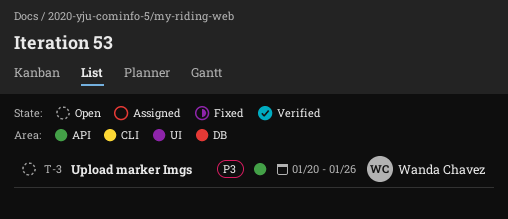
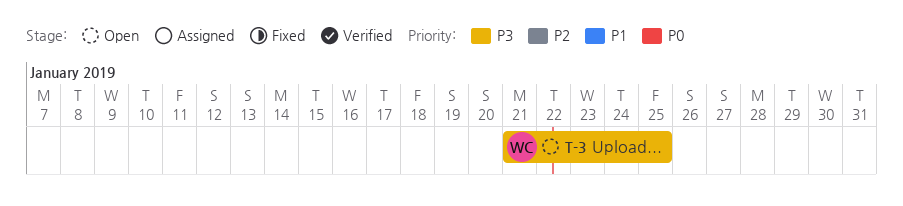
T-3, start: Jan 20 -> Jan 21
T-3, due: Jan 26 -> Jan 25

